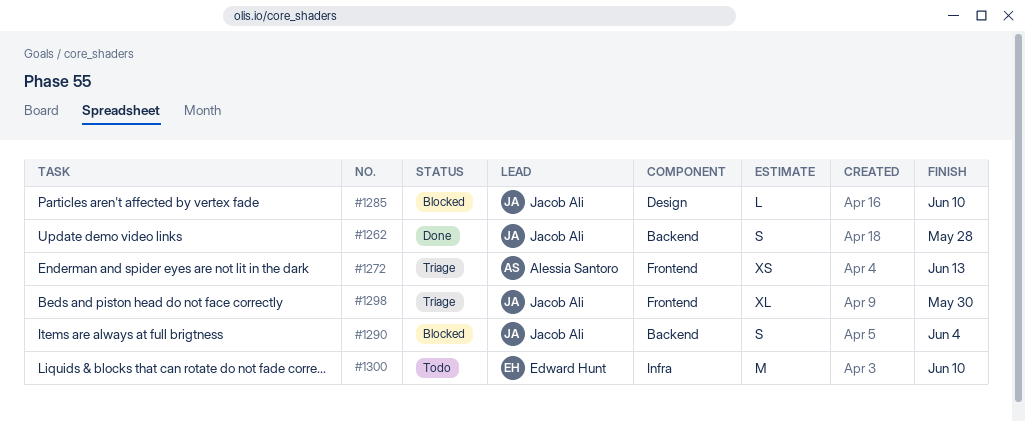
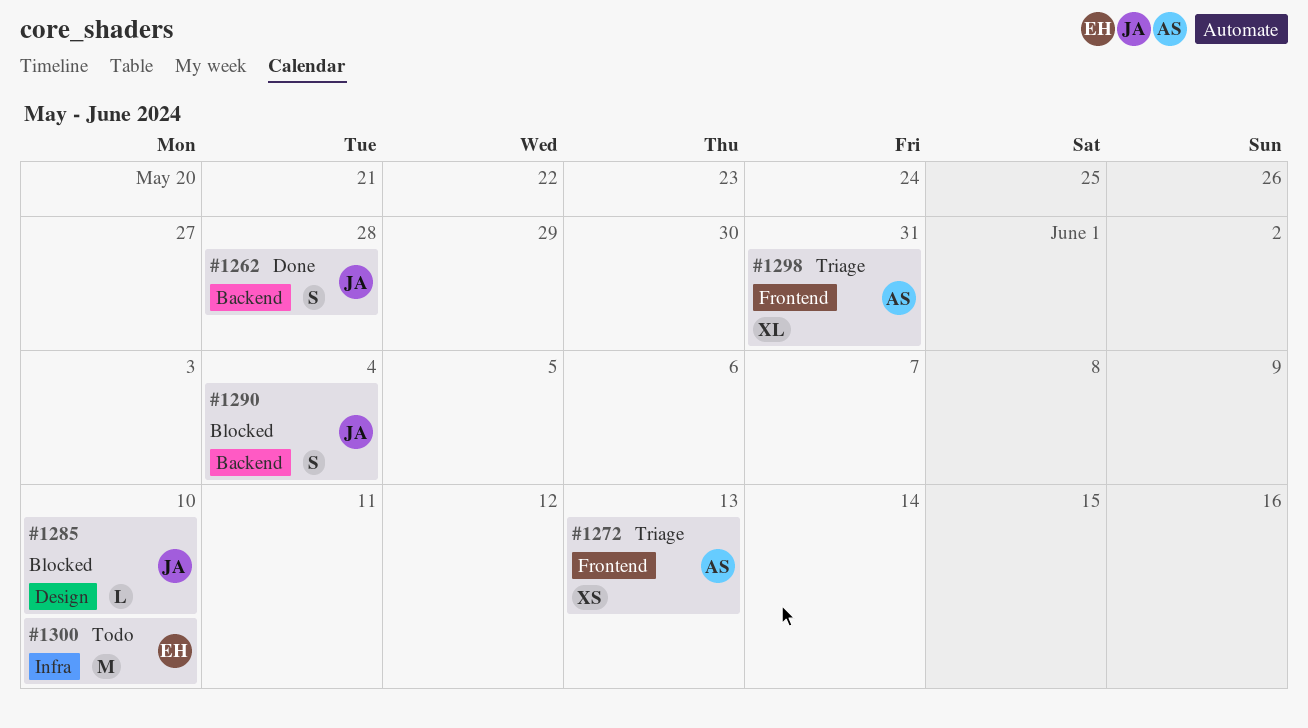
#1298, owner: Jacob Ali -> Alessia Santoro
#1298, due: May 30 -> May 31

